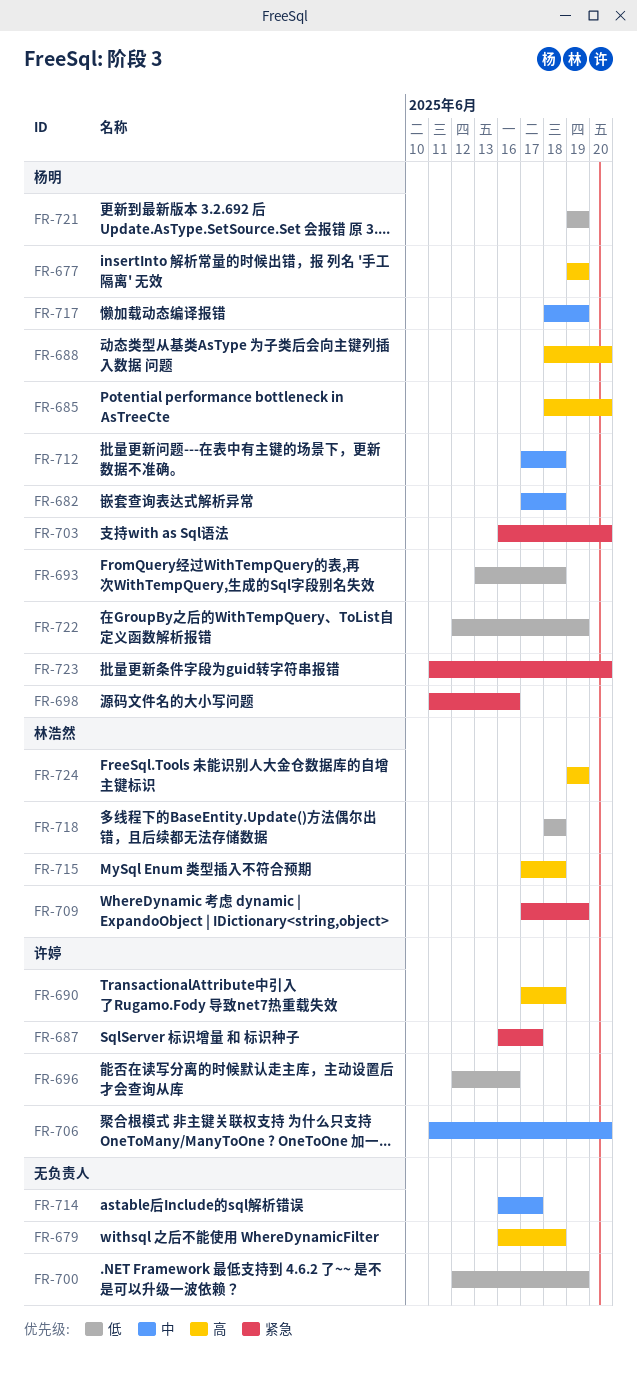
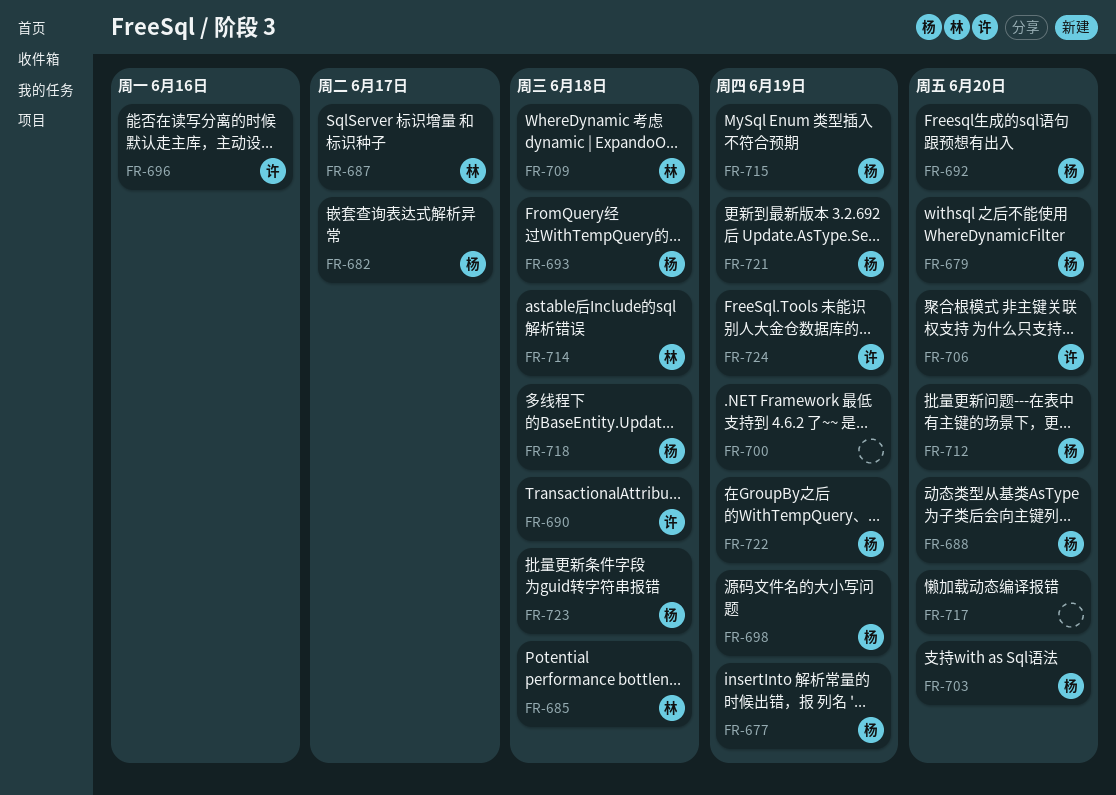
FR-679, owner: none -> 杨明
FR-679, due: Jun 18 -> Jun 20
FR-682, due: Jun 18 -> Jun 17
FR-685, owner: 杨明 -> 林浩然
FR-685, due: Jun 20 -> Jun 18
FR-687, owner: 许婷 -> 林浩然
FR-692: none -> present
FR-698, due: Jun 16 -> Jun 19
FR-709, due: Jun 19 -> Jun 18
FR-712, due: Jun 18 -> Jun 20
FR-714, owner: none -> 林浩然
FR-714, due: Jun 17 -> Jun 18
FR-715, owner: 林浩然 -> 杨明
FR-715, due: Jun 18 -> Jun 19
FR-717, owner: 杨明 -> none
FR-717, due: Jun 19 -> Jun 20
FR-718, owner: 林浩然 -> 杨明
FR-723, due: Jun 20 -> Jun 18
FR-724, owner: 林浩然 -> 许婷

